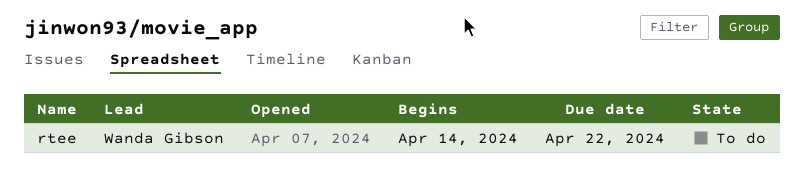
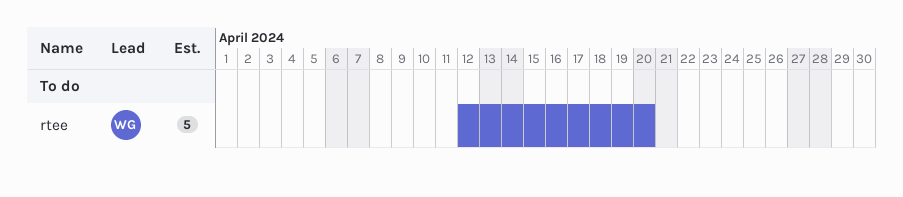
rtee, start: Apr 14 -> Apr 12
rtee, due: Apr 22 -> Apr 20

